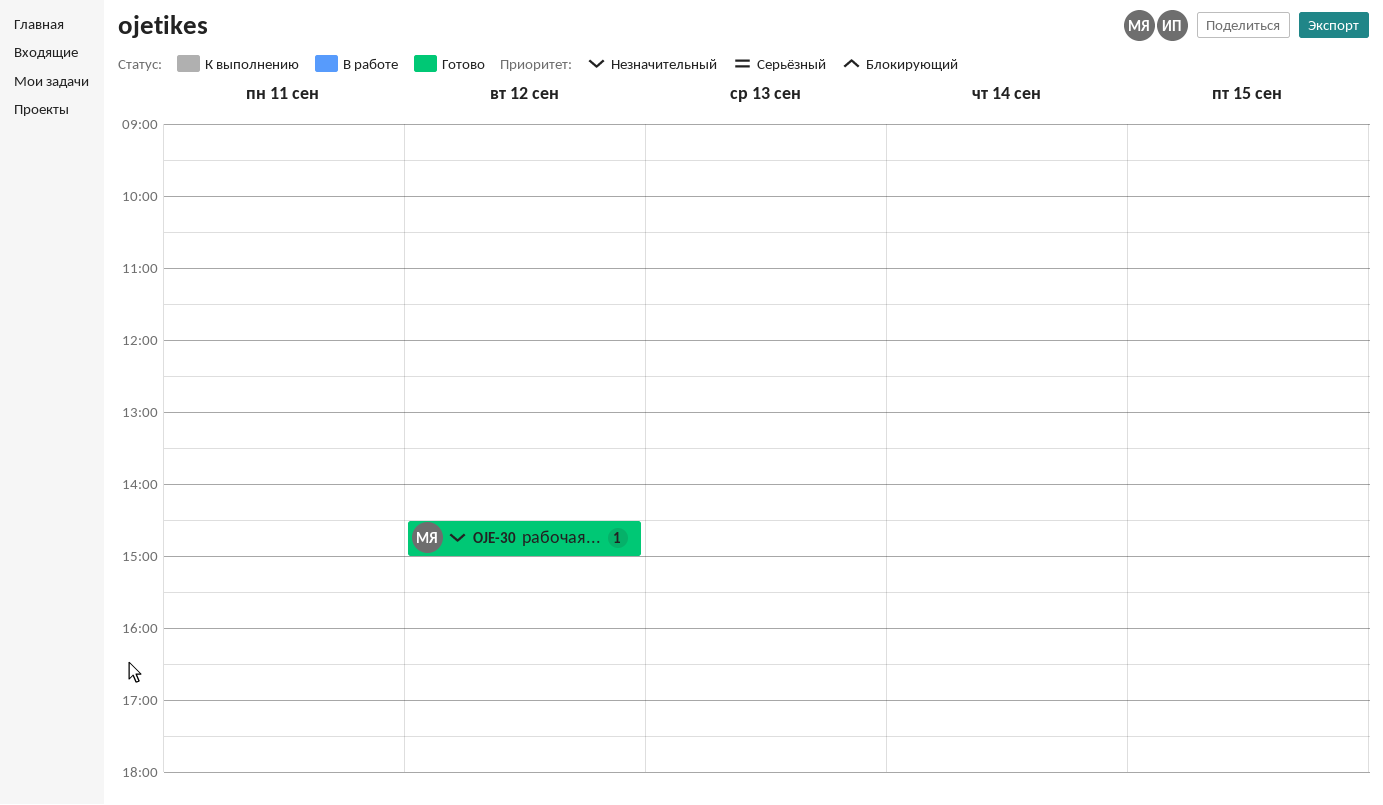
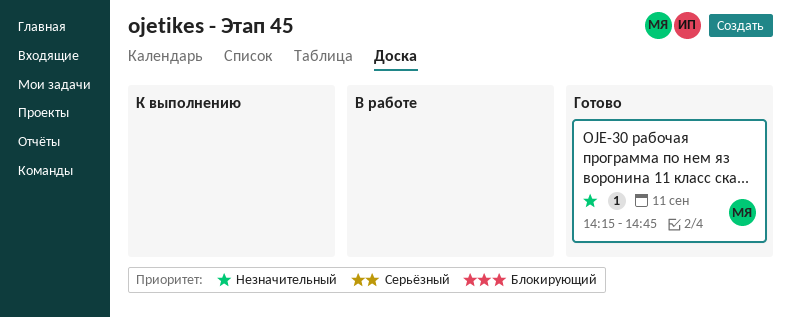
OJE-30, day: Sep 12 -> Sep 11
OJE-30, begins: 14:30 -> 14:15
OJE-30, ends: 15:00 -> 14:45

